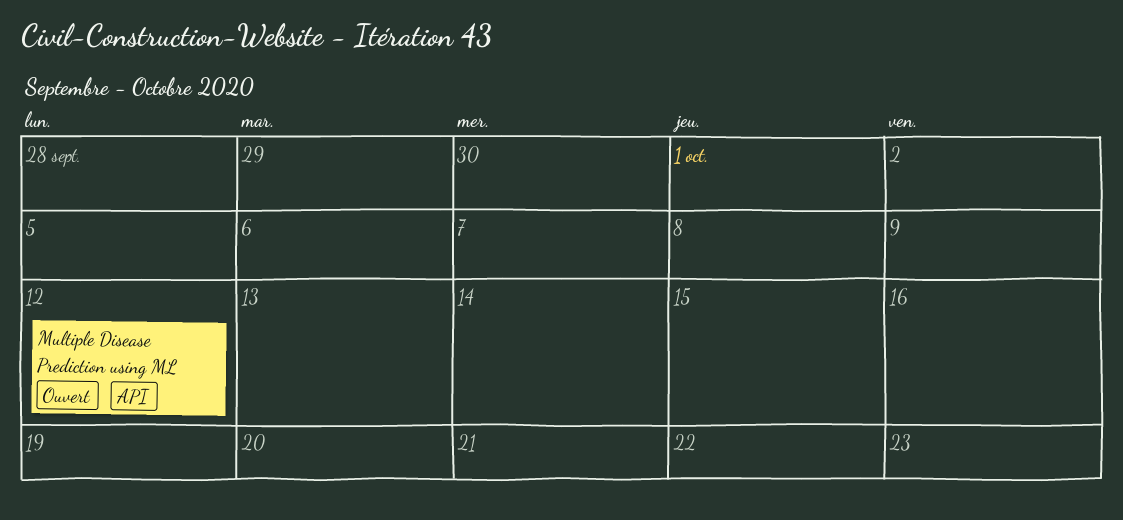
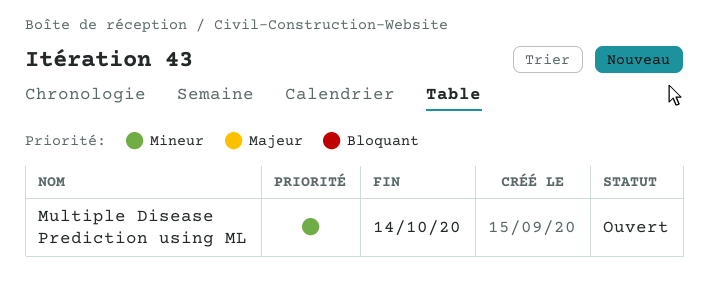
Multiple Disease Prediction using ML, due: Oct 12 -> Oct 14

